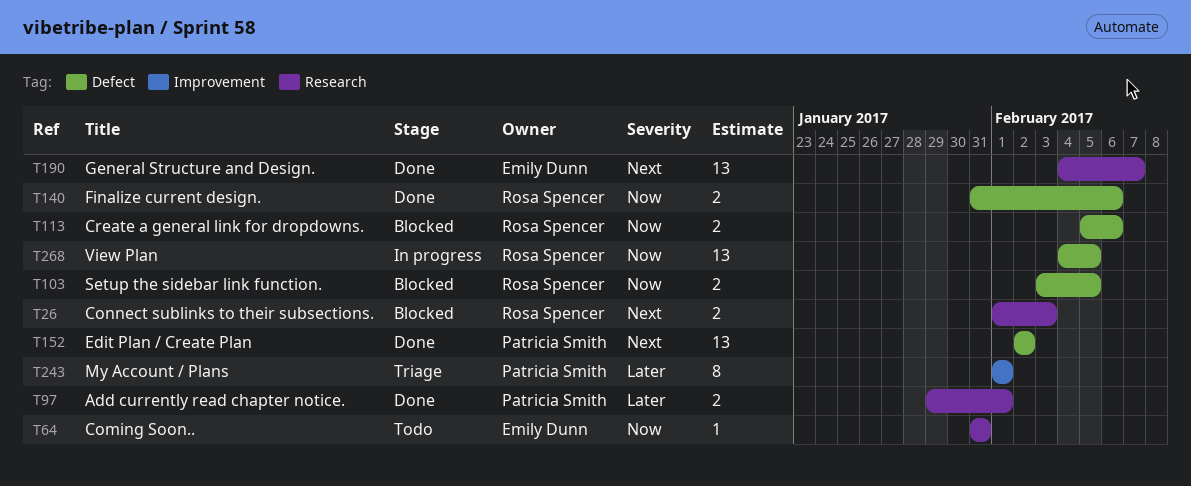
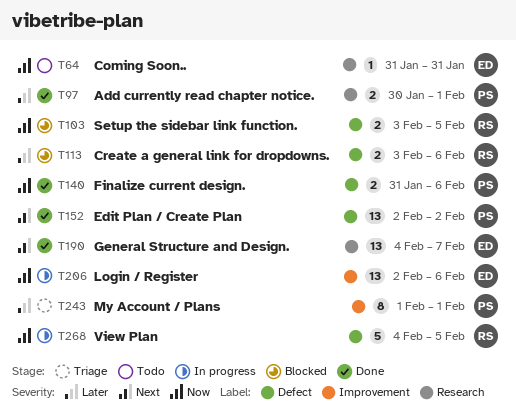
T26: present -> none
T97, start: Jan 29 -> Jan 30
T113, priority: Now -> Later
T113, start: Feb 5 -> Feb 3
T140, owner: Rosa Spencer -> Patricia Smith
T206: none -> present
T268, estimate: 13 -> 5

